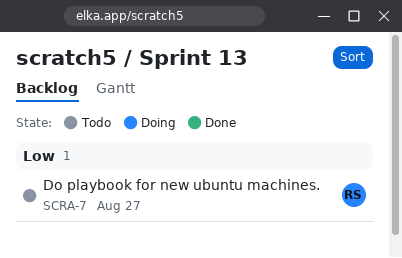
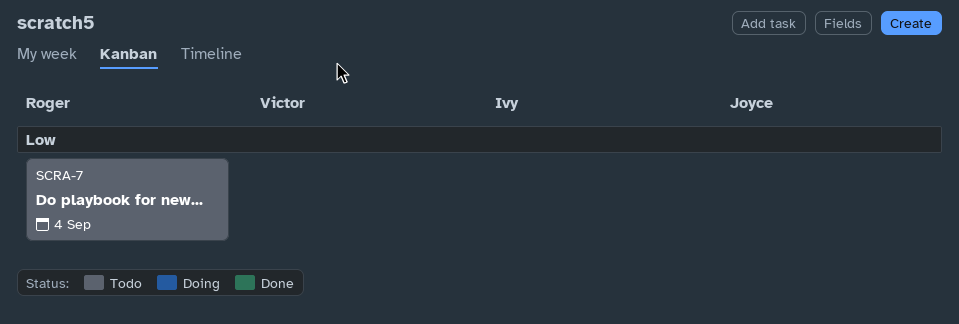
SCRA-7, due: Aug 27 -> Sep 4

